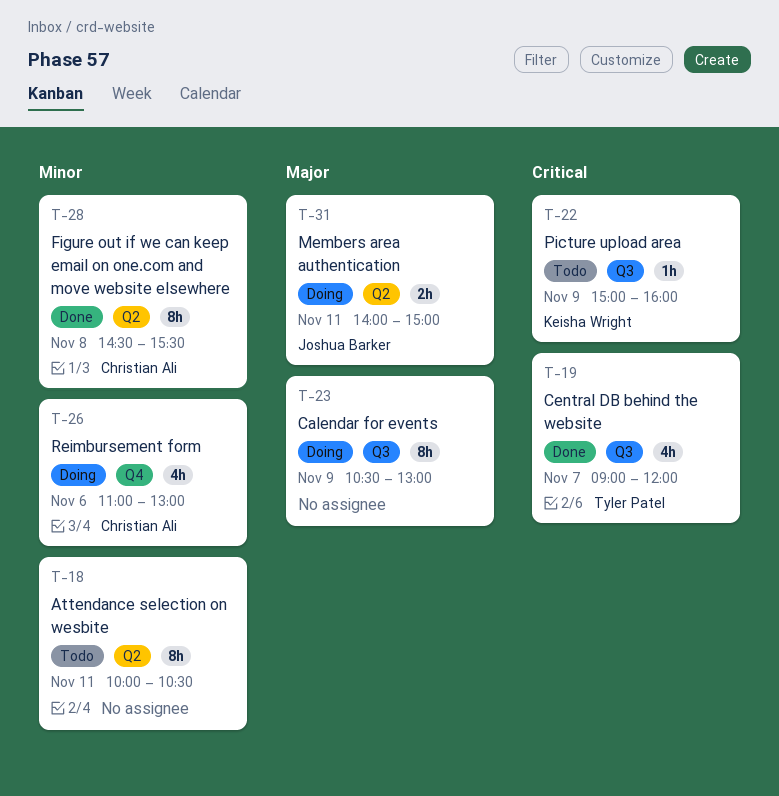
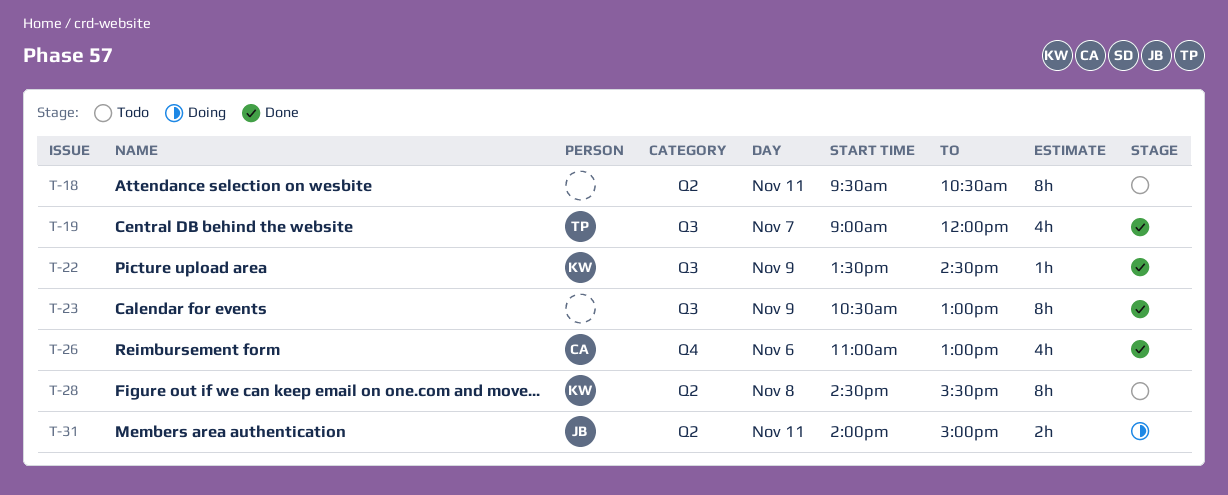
T-18, begins: 10:00 -> 09:30
T-22, status: Todo -> Done
T-22, begins: 15:00 -> 13:30
T-22, ends: 16:00 -> 14:30
T-23, status: Doing -> Done
T-26, status: Doing -> Done
T-28, status: Done -> Todo
T-28, owner: Christian Ali -> Keisha Wright

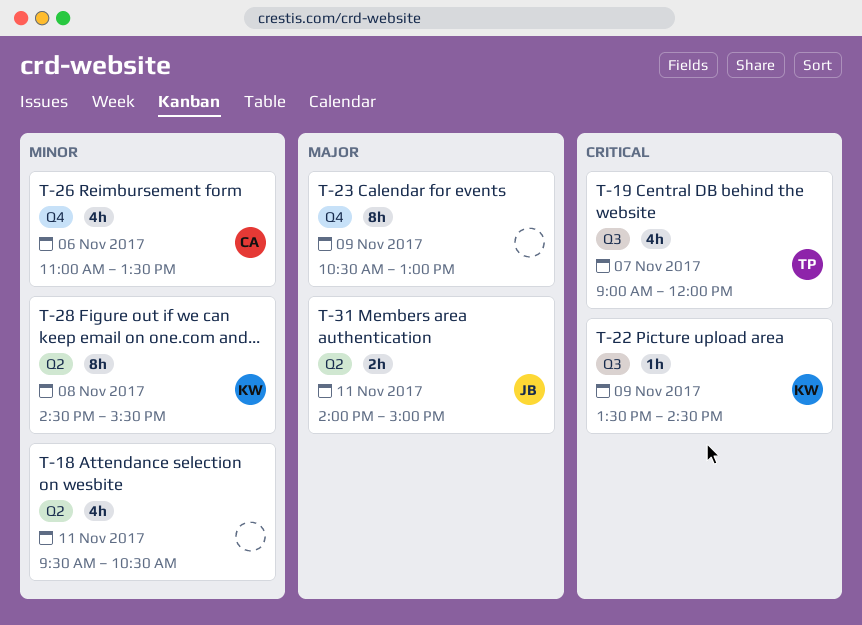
T-18, estimate: 8h -> 4h
T-23, label: Q3 -> Q4
T-26, ends: 13:00 -> 13:30

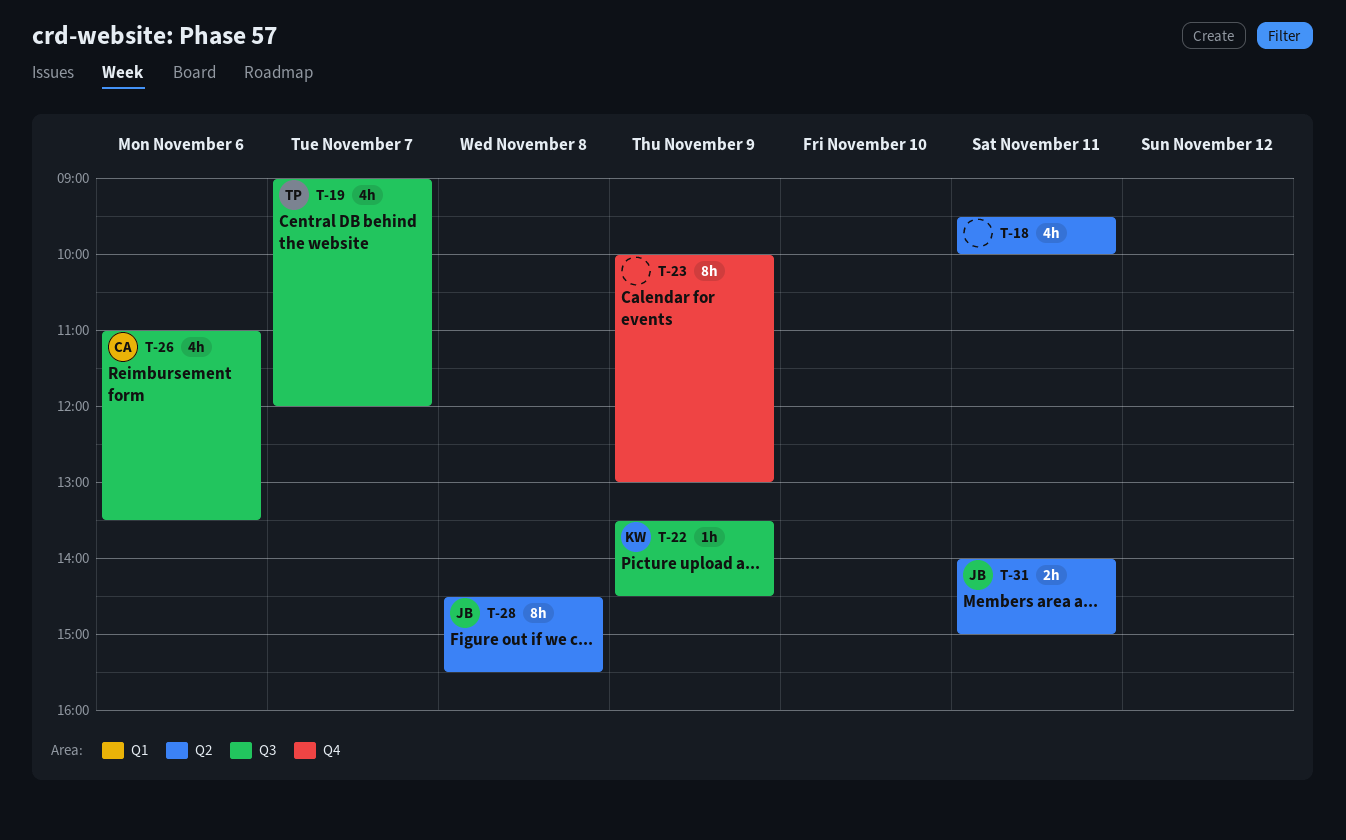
T-18, ends: 10:30 -> 10:00
T-23, begins: 10:30 -> 10:00
T-26, label: Q4 -> Q3
T-28, owner: KW -> JB

